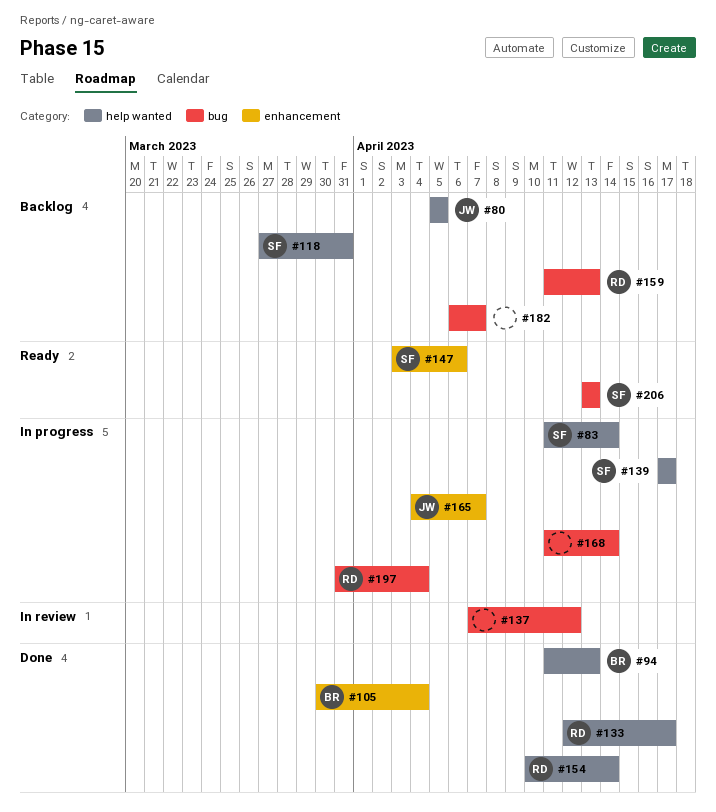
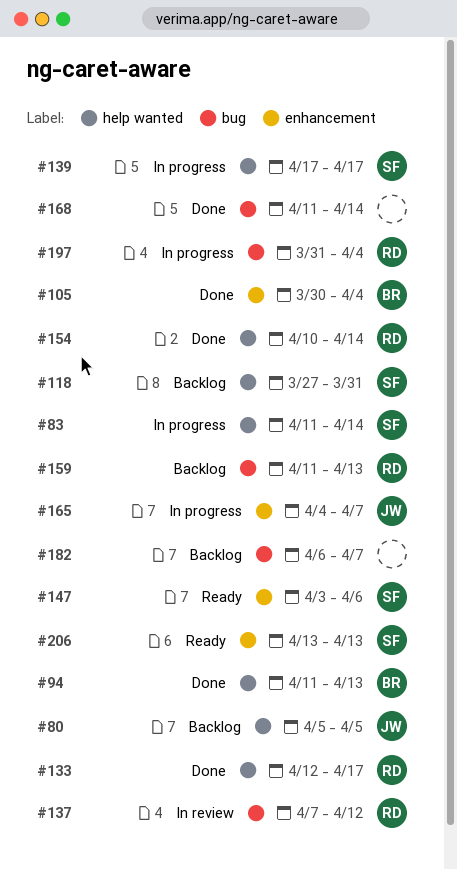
#137, owner: none -> RD
#168, status: In progress -> Done
#206, label: bug -> enhancement

